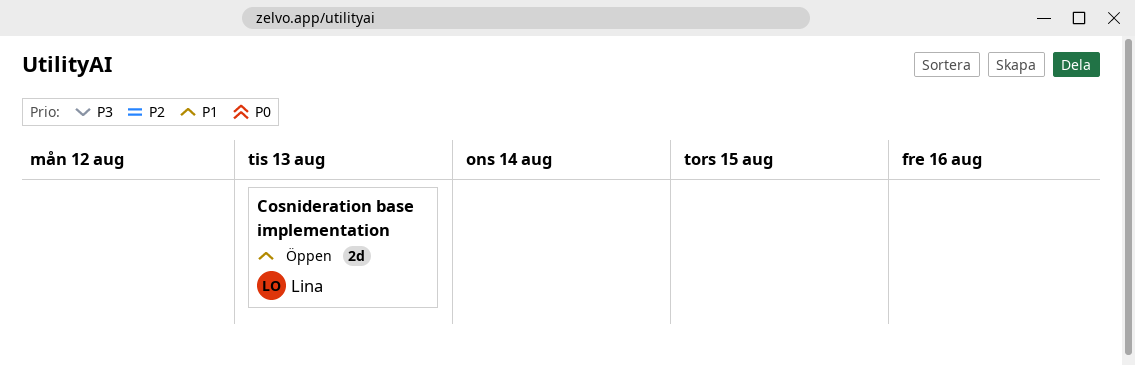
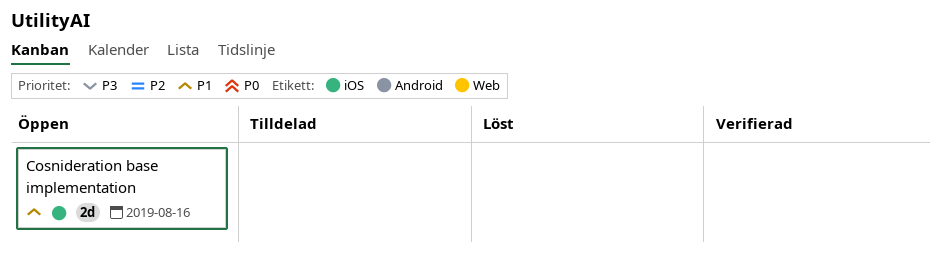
Cosnideration base implementation, due: Aug 13 -> Aug 16

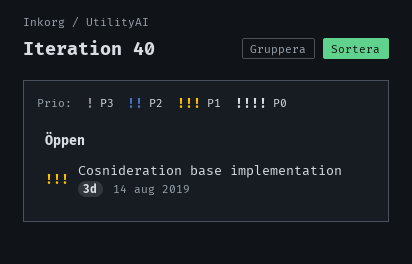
Cosnideration base implementation, estimate: 2d -> 3d
Cosnideration base implementation, due: Aug 16 -> Aug 14

